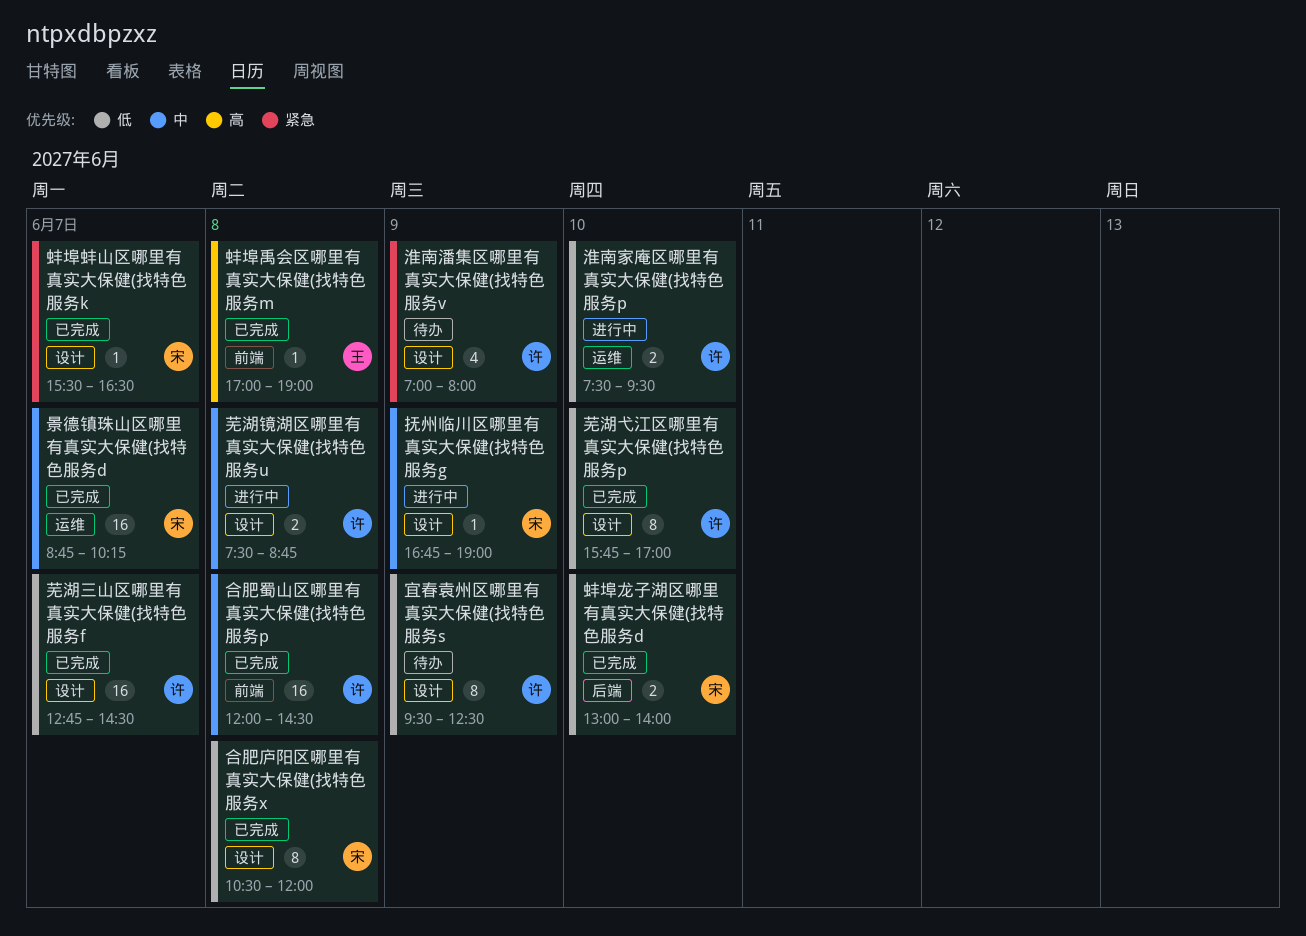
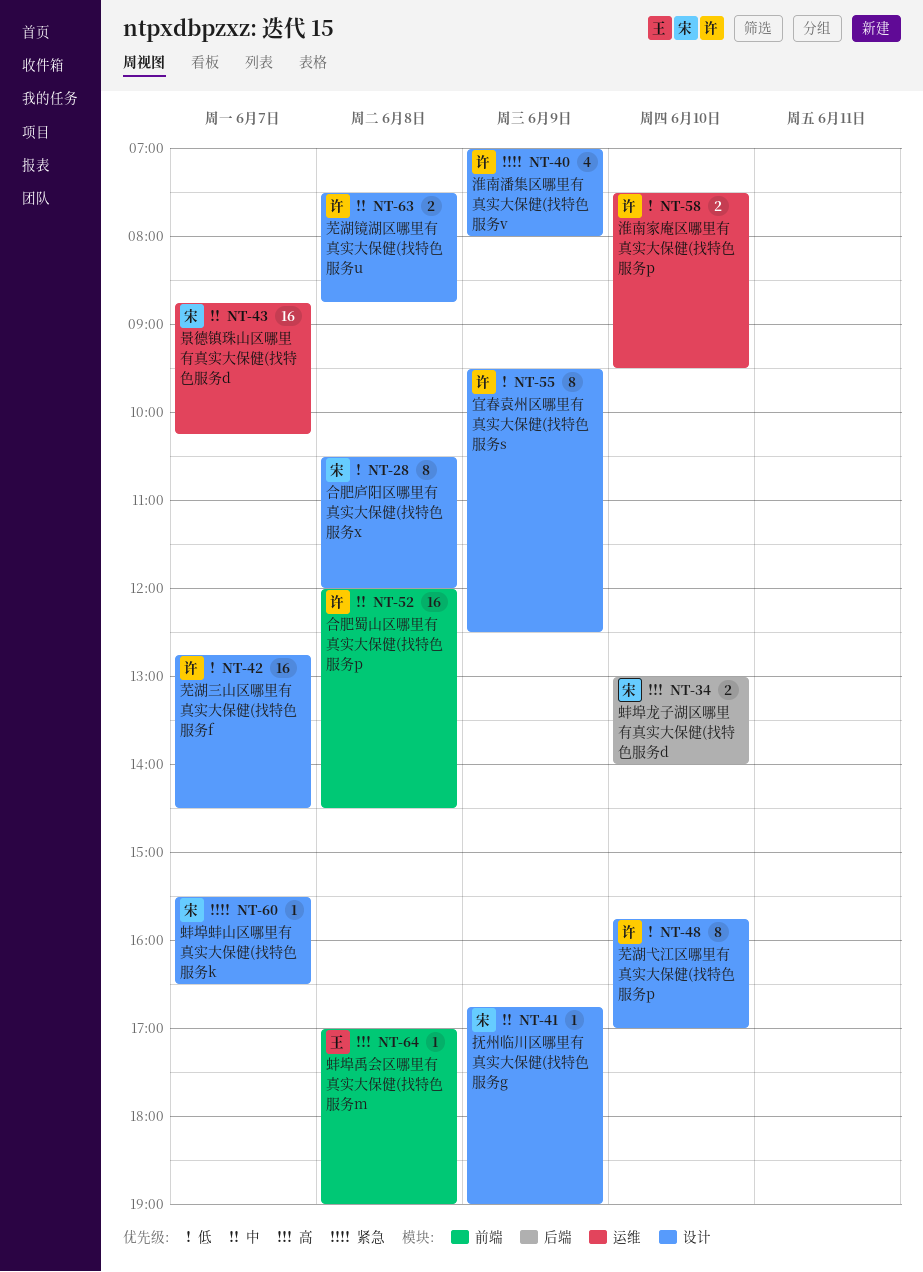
蚌埠龙子湖区哪里有真实大保健(找特色服务d, priority: 低 -> 高

